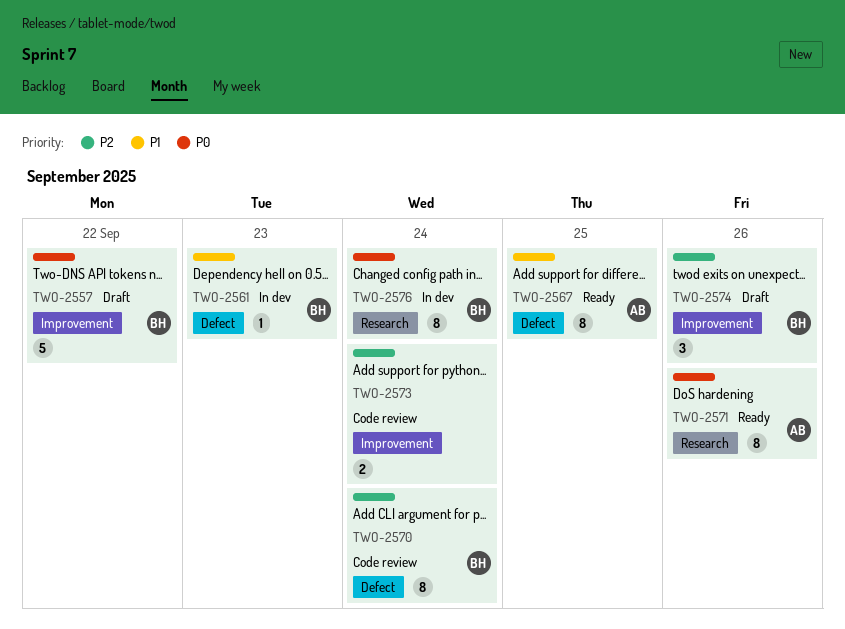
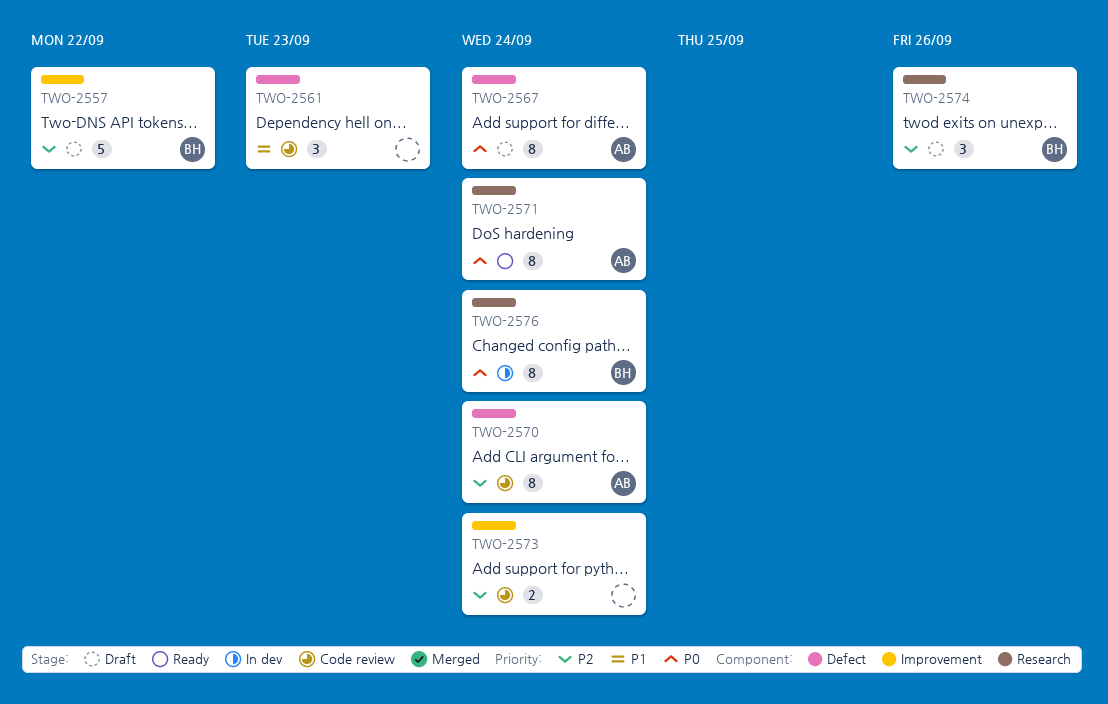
TWO-2557, priority: P0 -> P2
TWO-2561, status: In dev -> Code review
TWO-2561, owner: BH -> none
TWO-2561, estimate: 1 -> 3
TWO-2567, status: Ready -> Draft
TWO-2567, priority: P1 -> P0
TWO-2567, due: Sep 25 -> Sep 24
TWO-2570, owner: BH -> AB
TWO-2571, due: Sep 26 -> Sep 24
TWO-2574, label: Improvement -> Research

